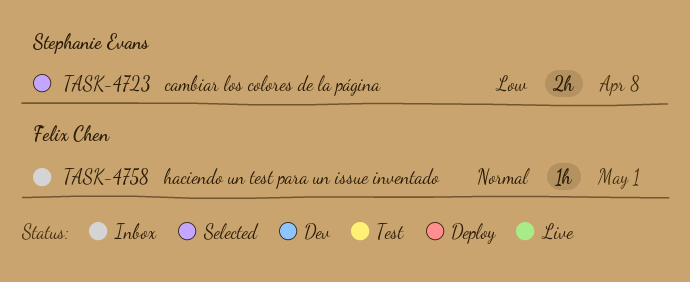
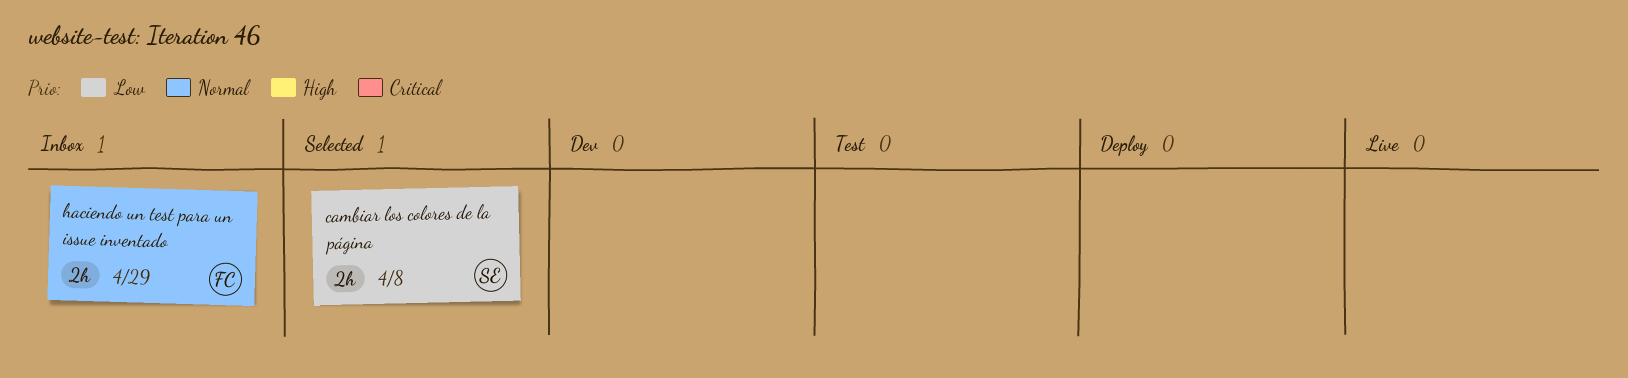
haciendo un test para un issue inventado, estimate: 1h -> 2h
haciendo un test para un issue inventado, due: May 1 -> Apr 29

